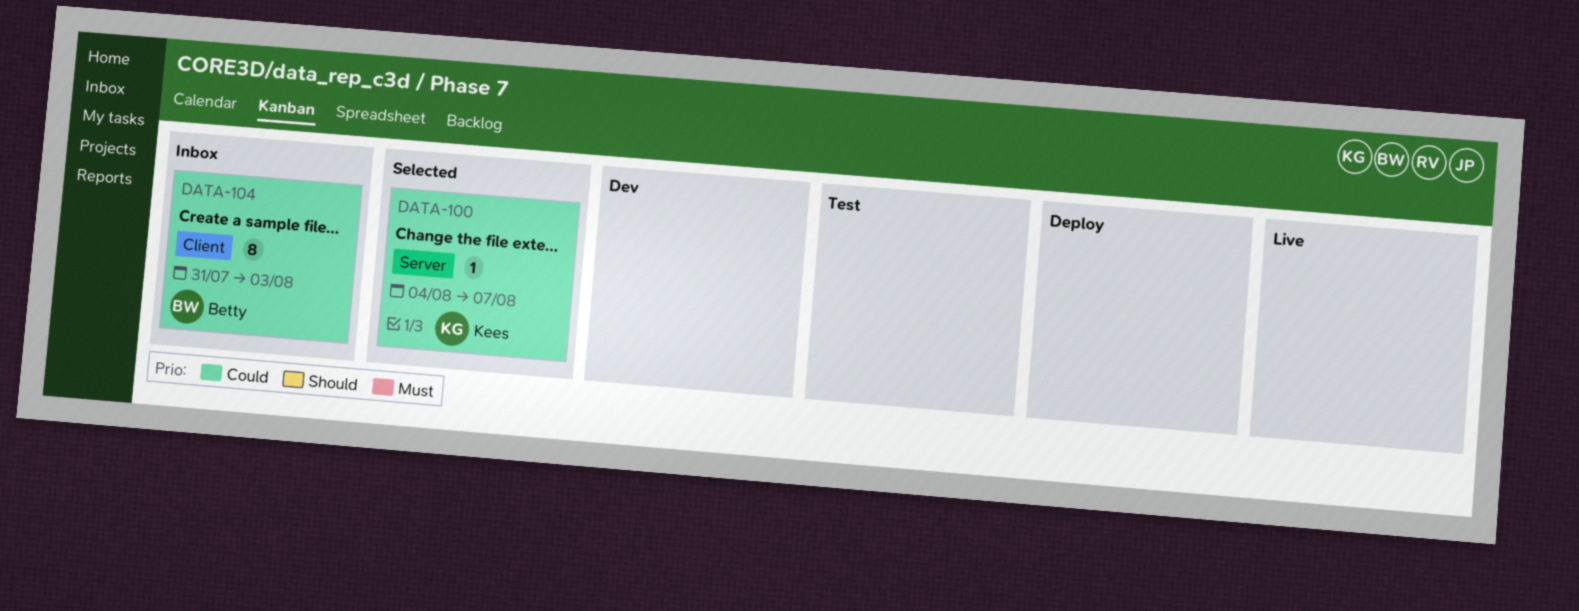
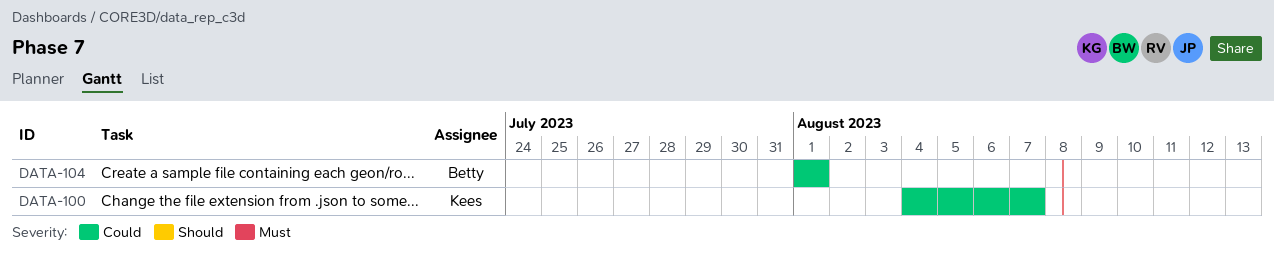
DATA-104, start: Jul 31 -> Aug 1
DATA-104, due: Aug 3 -> Aug 1

